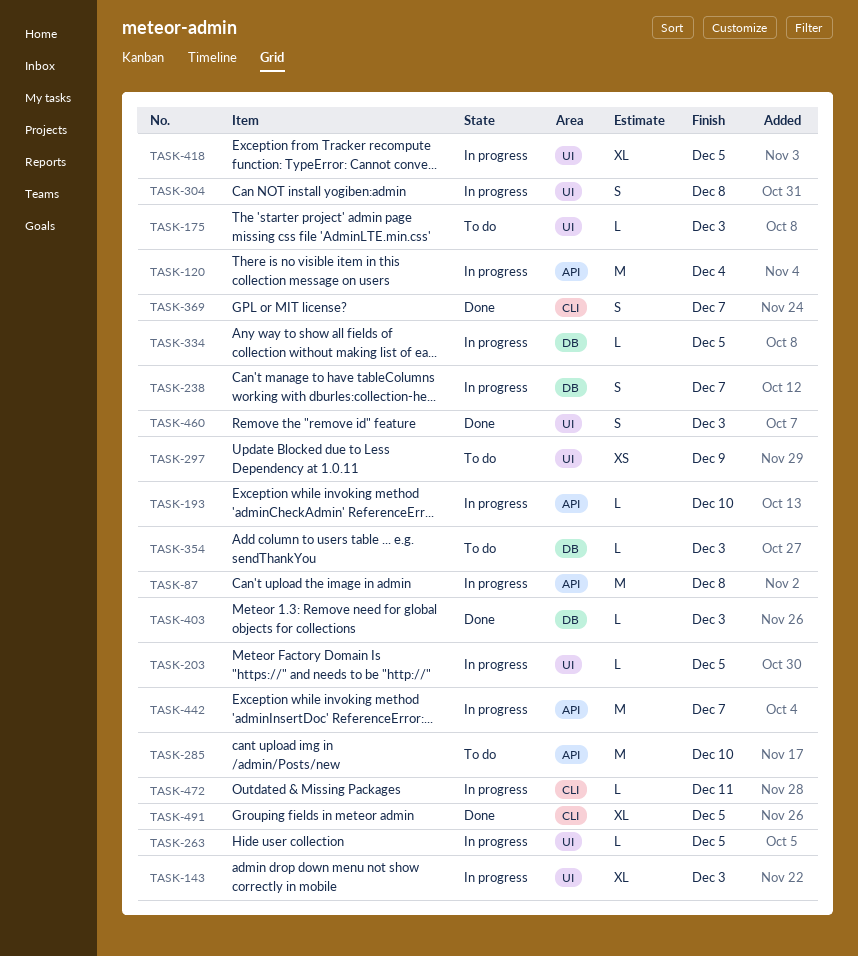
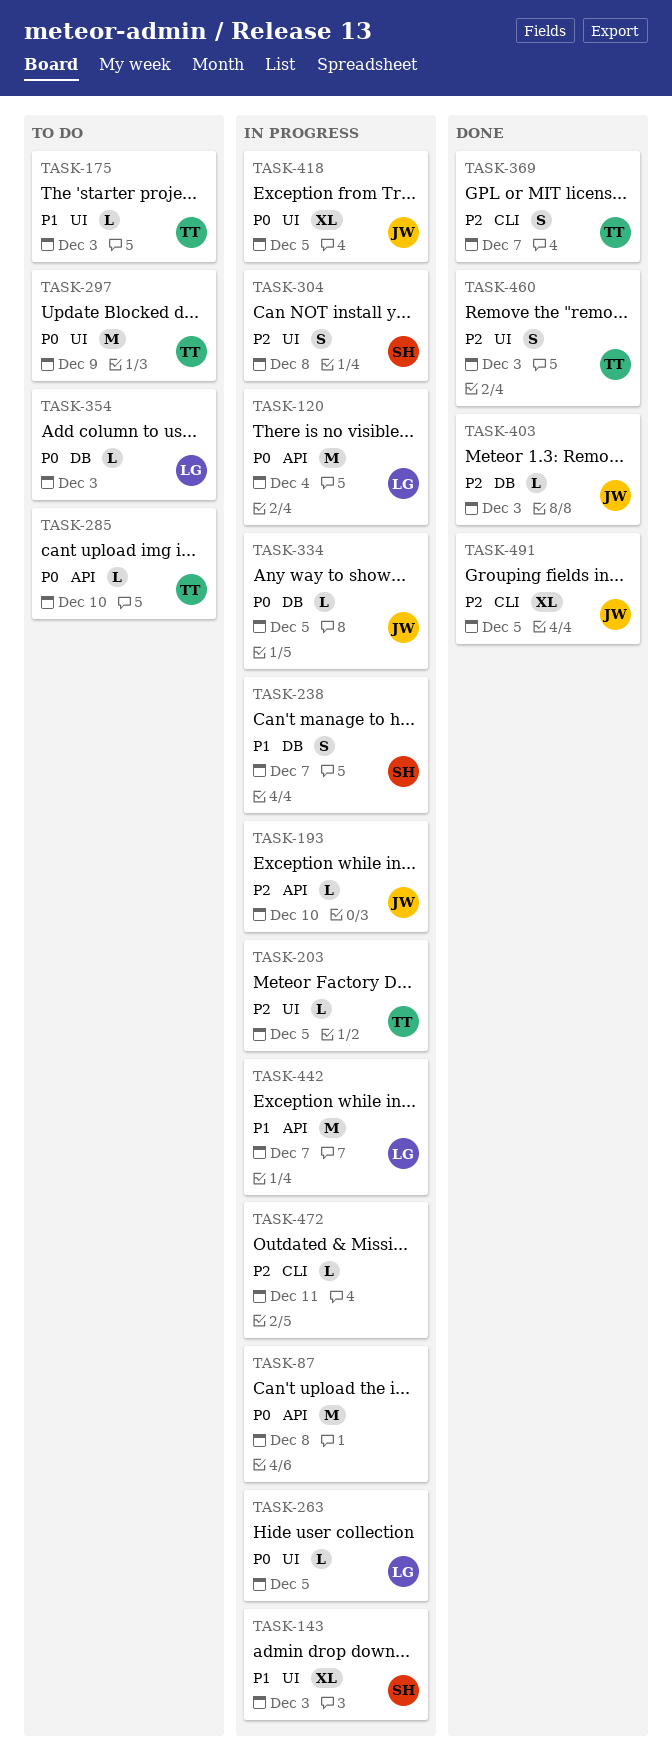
TASK-285, estimate: M -> L
TASK-297, estimate: XS -> M

